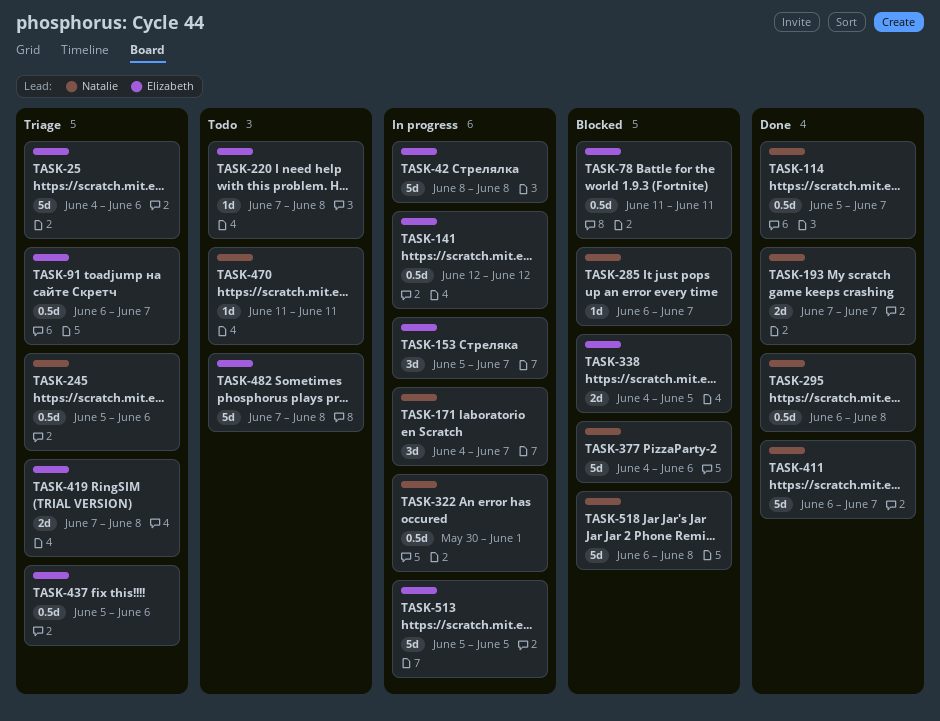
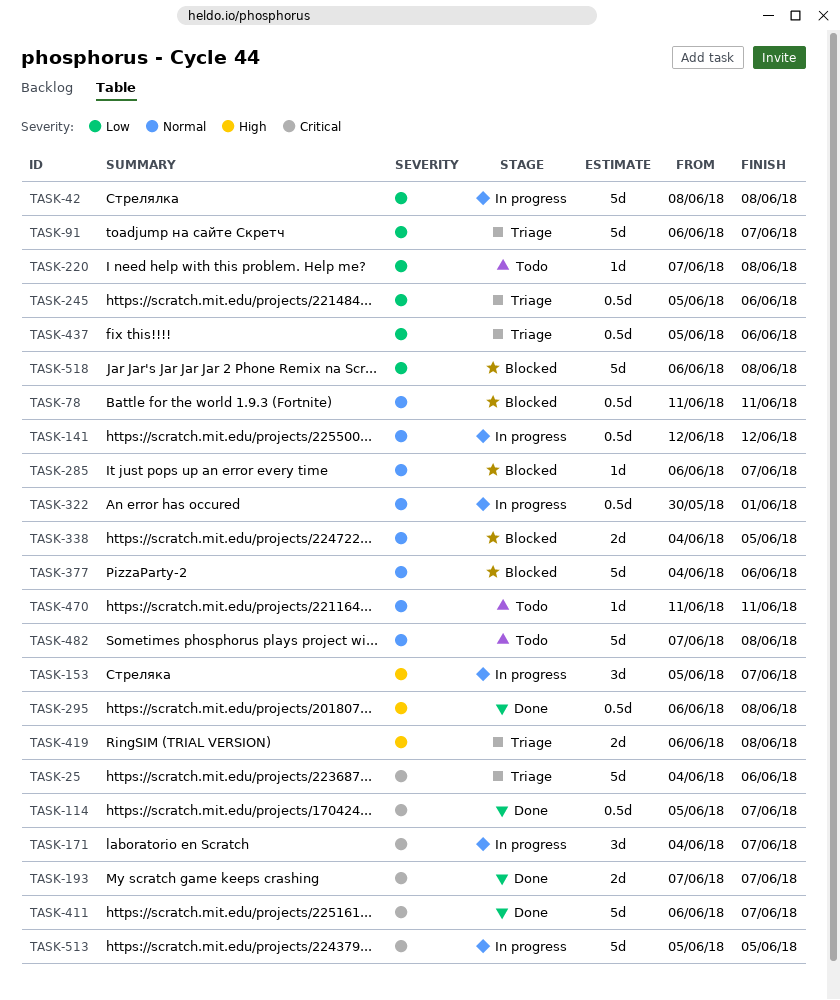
TASK-91, estimate: 0.5d -> 5d
TASK-419, start: Jun 7 -> Jun 6

